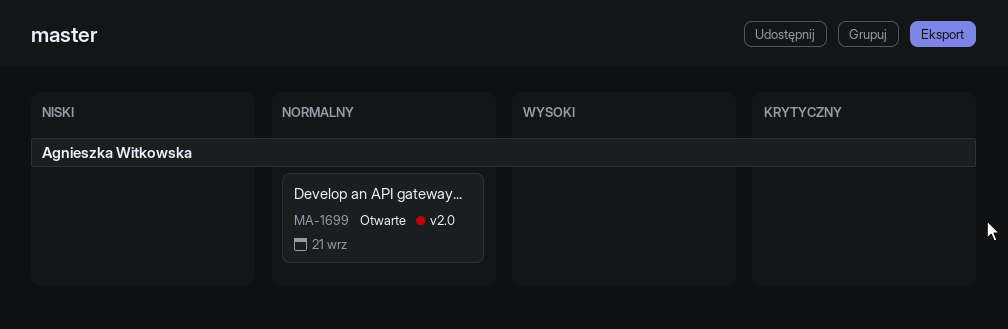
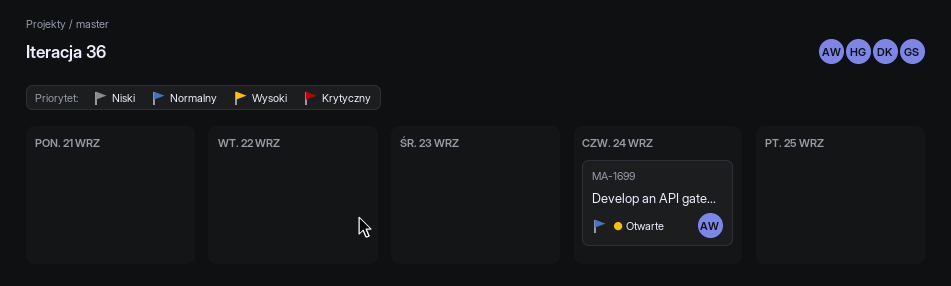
MA-1699, due: Sep 21 -> Sep 24

